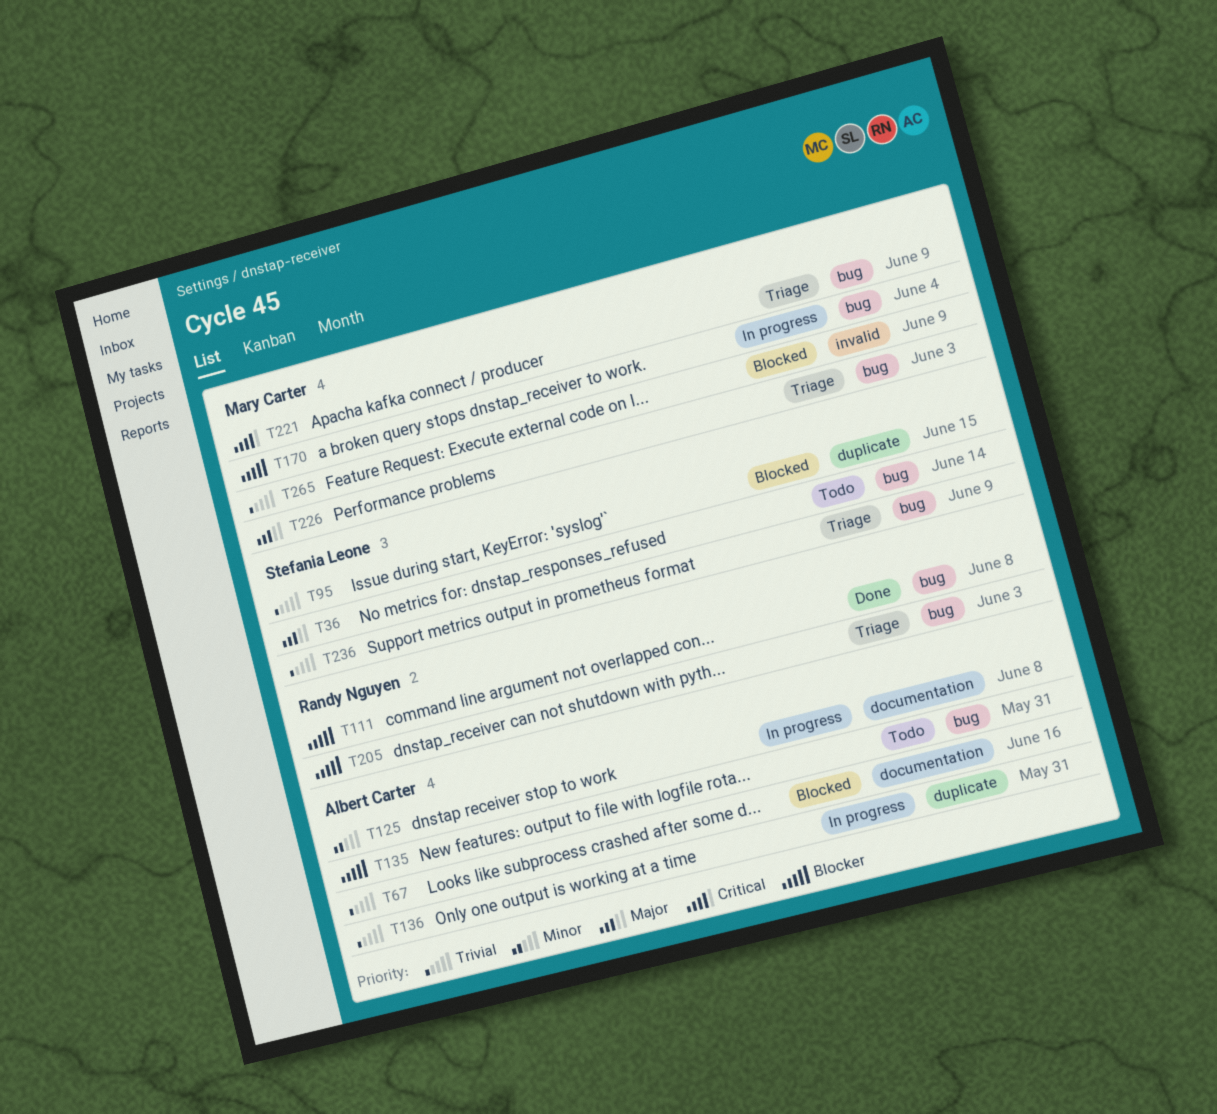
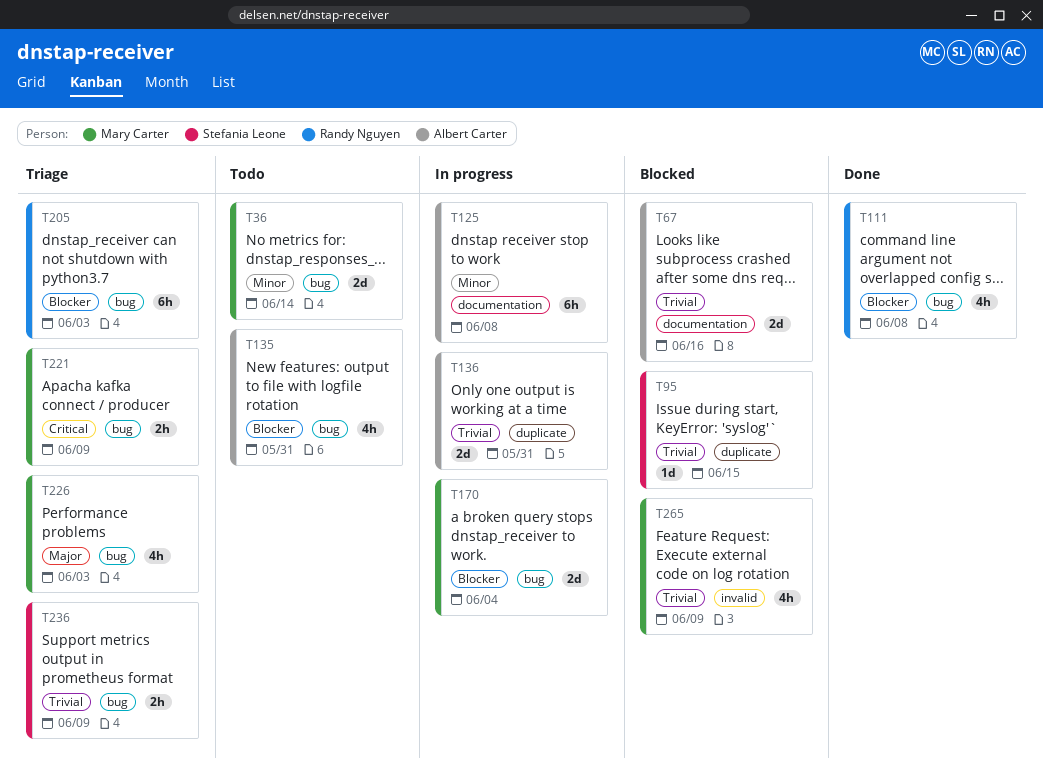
T36, owner: Stefania Leone -> Mary Carter
T36, priority: Major -> Minor

